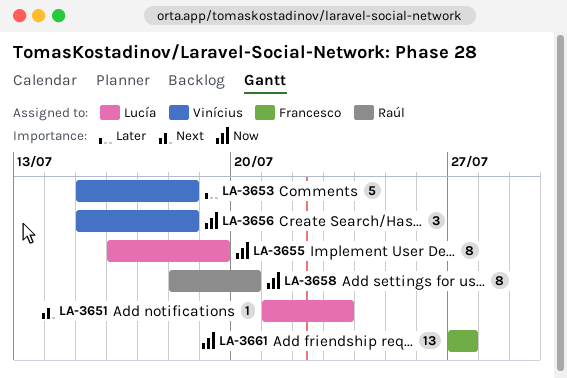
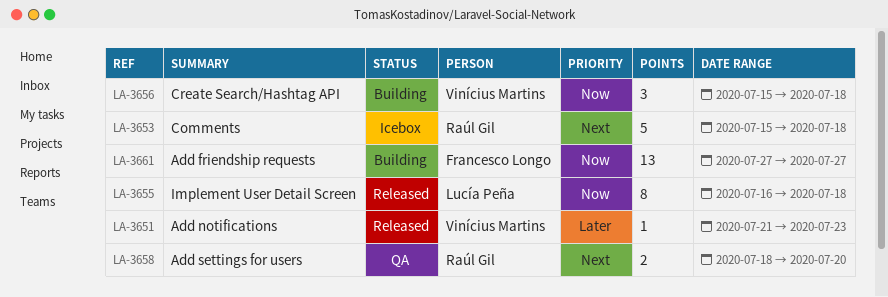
LA-3651, owner: Lucía Peña -> Vinícius Martins
LA-3651, priority: Next -> Later
LA-3653, owner: Vinícius Martins -> Raúl Gil
LA-3653, priority: Later -> Next
LA-3655, due: Jul 19 -> Jul 18
LA-3658, priority: Now -> Next
LA-3658, estimate: 8 -> 2

